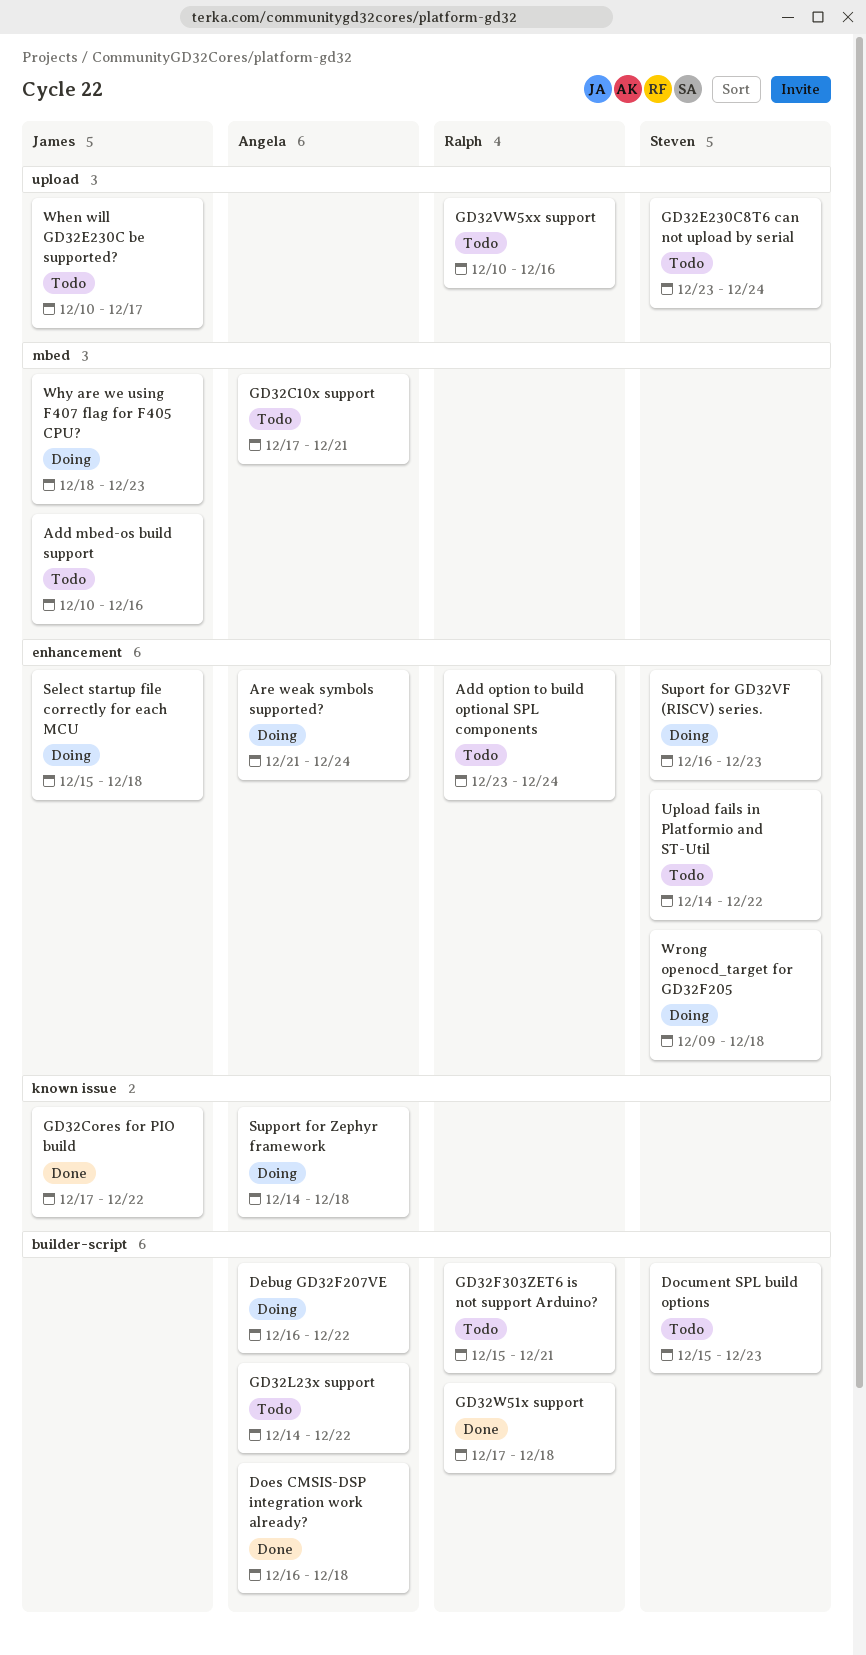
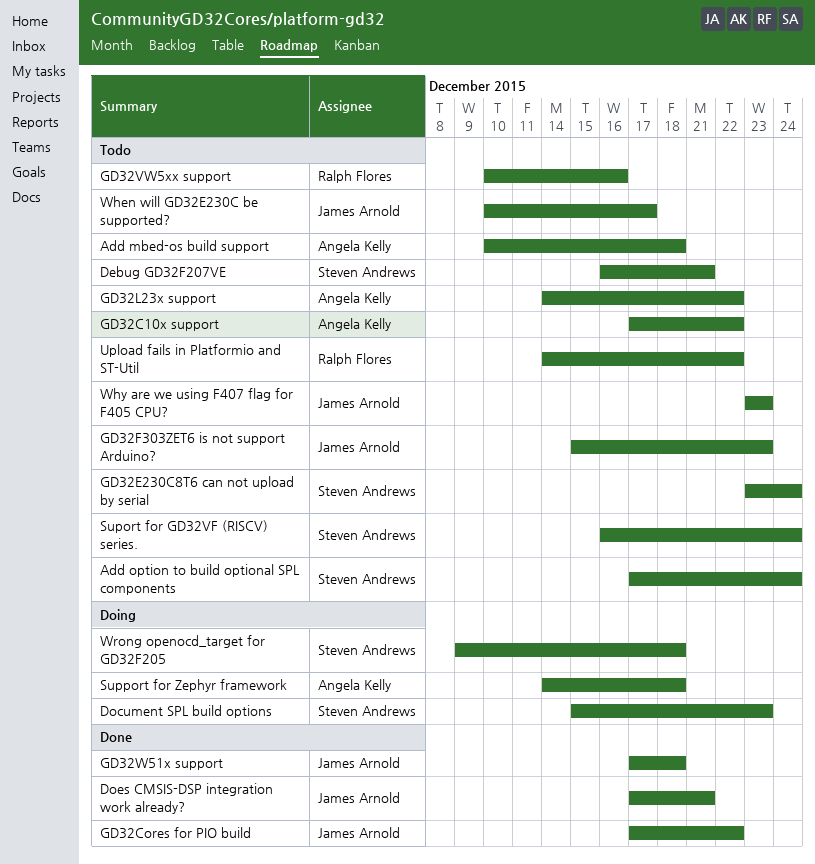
Add mbed-os build support, owner: James Arnold -> Angela Kelly
Add mbed-os build support, due: Dec 16 -> Dec 18
Add option to build optional SPL components, owner: Ralph Flores -> Steven Andrews
Add option to build optional SPL components, start: Dec 23 -> Dec 17
Are weak symbols supported?: present -> none
Debug GD32F207VE, status: Doing -> Todo
Debug GD32F207VE, owner: Angela Kelly -> Steven Andrews
Debug GD32F207VE, due: Dec 22 -> Dec 21
Document SPL build options, status: Todo -> Doing
Does CMSIS-DSP integration work already?, owner: Angela Kelly -> James Arnold
Does CMSIS-DSP integration work already?, start: Dec 16 -> Dec 17
Does CMSIS-DSP integration work already?, due: Dec 18 -> Dec 21
GD32C10x support, due: Dec 21 -> Dec 22
GD32F303ZET6 is not support Arduino?, owner: Ralph Flores -> James Arnold
GD32F303ZET6 is not support Arduino?, due: Dec 21 -> Dec 23
GD32W51x support, owner: Ralph Flores -> James Arnold
Select startup file correctly for each MCU: present -> none
Suport for GD32VF (RISCV) series., status: Doing -> Todo
Suport for GD32VF (RISCV) series., due: Dec 23 -> Dec 24
Upload fails in Platformio and ST-Util, owner: Steven Andrews -> Ralph Flores
Why are we using F407 flag for F405 CPU?, status: Doing -> Todo
Why are we using F407 flag for F405 CPU?, start: Dec 18 -> Dec 23

